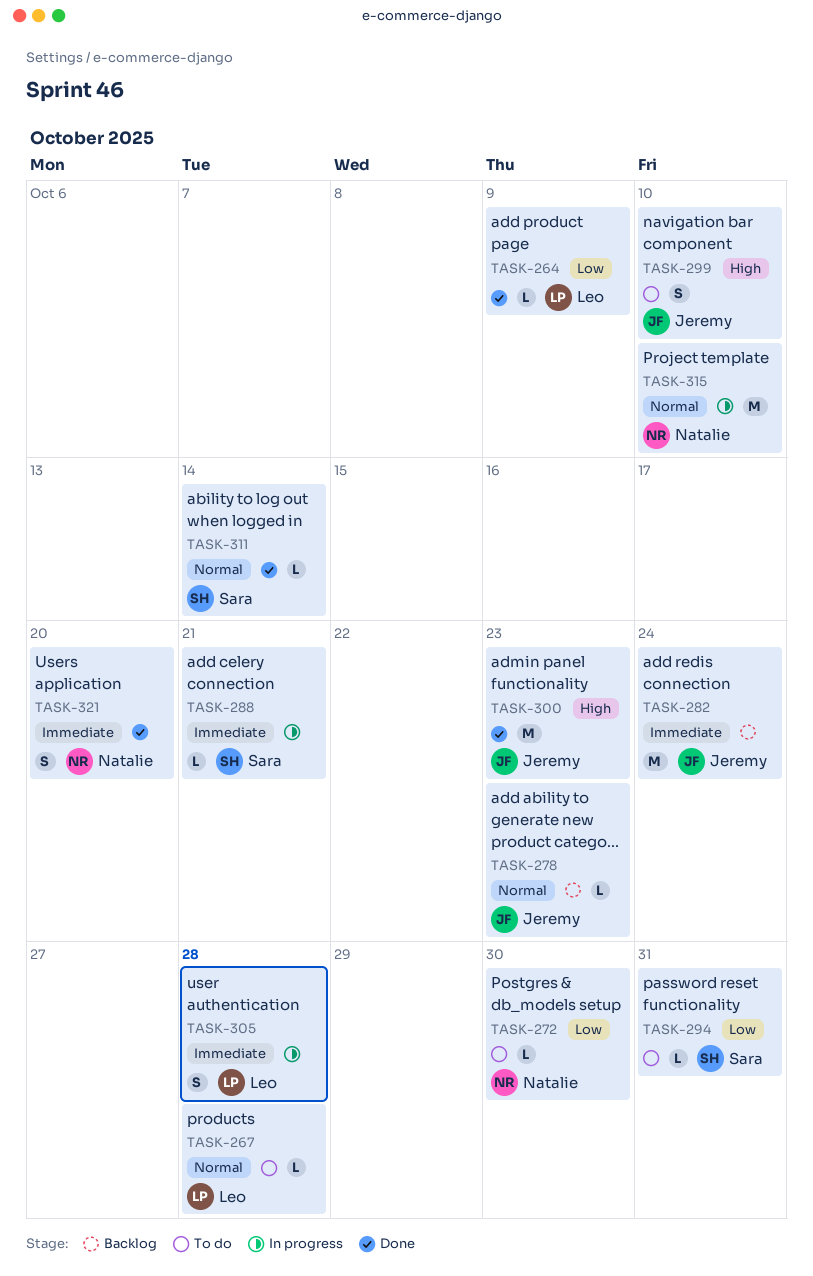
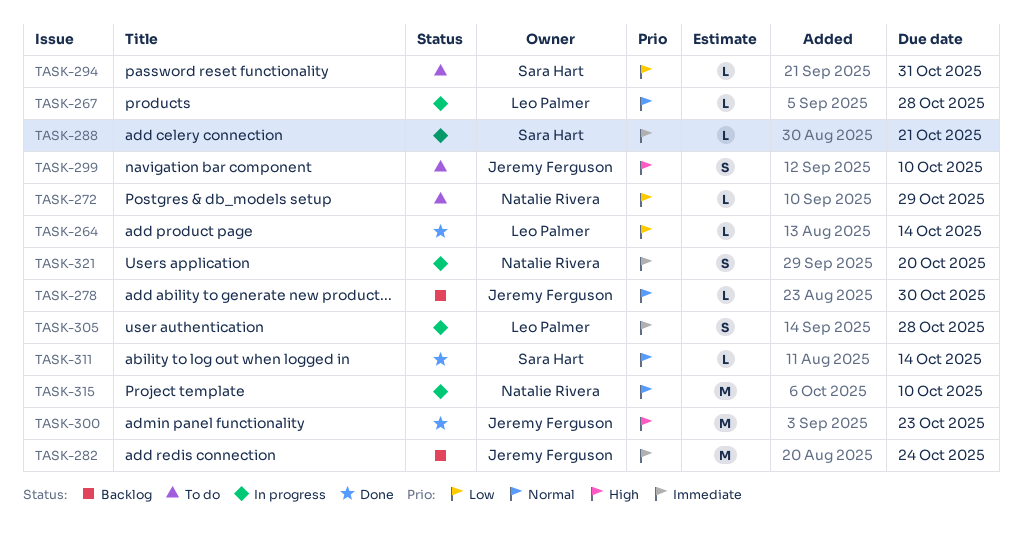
TASK-264, due: Oct 9 -> Oct 14
TASK-267, status: To do -> In progress
TASK-272, due: Oct 30 -> Oct 29
TASK-278, due: Oct 23 -> Oct 30
TASK-321, status: Done -> In progress

